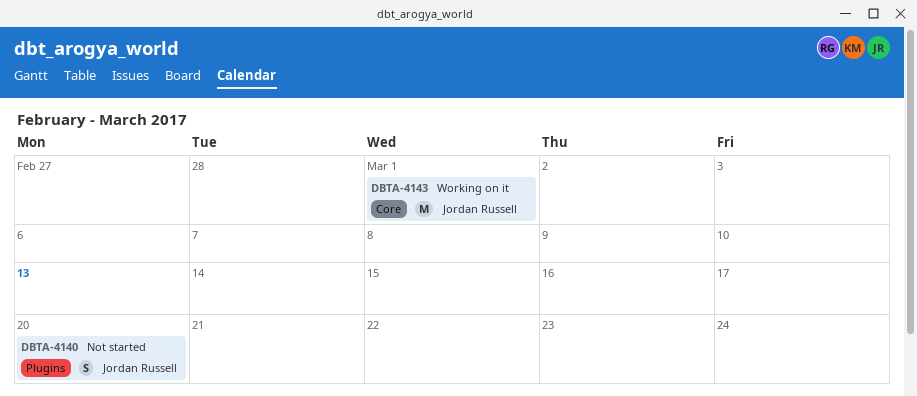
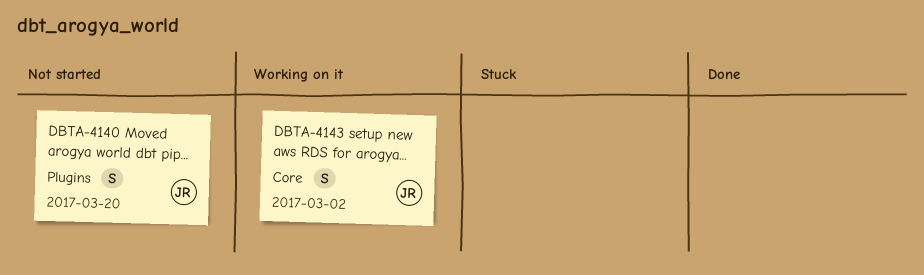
DBTA-4143, estimate: M -> S
DBTA-4143, due: Mar 1 -> Mar 2

